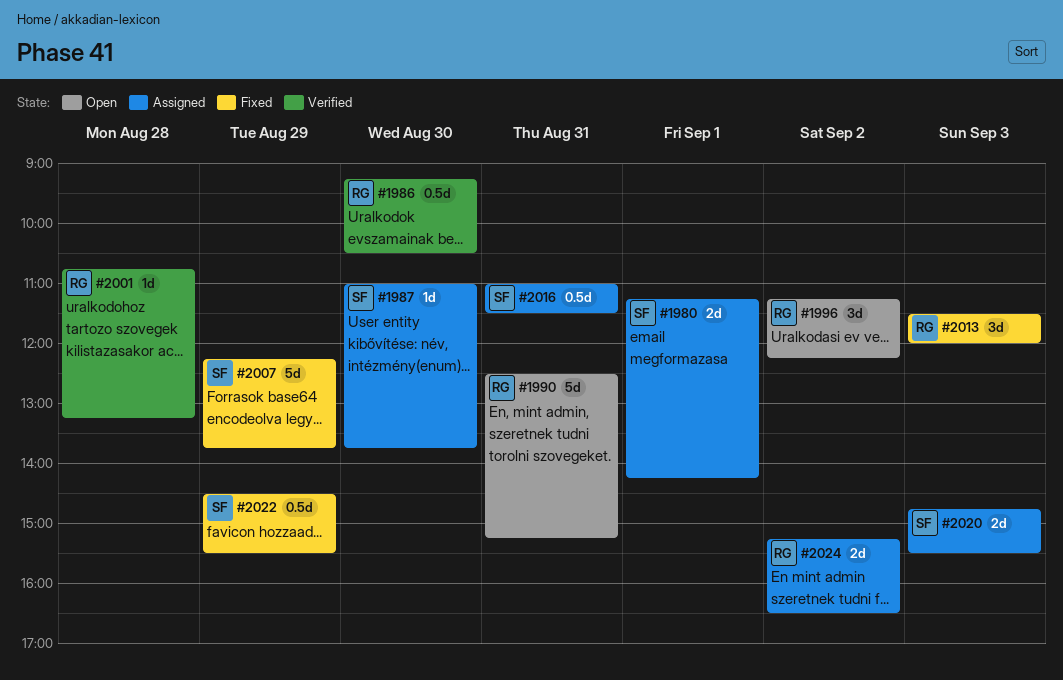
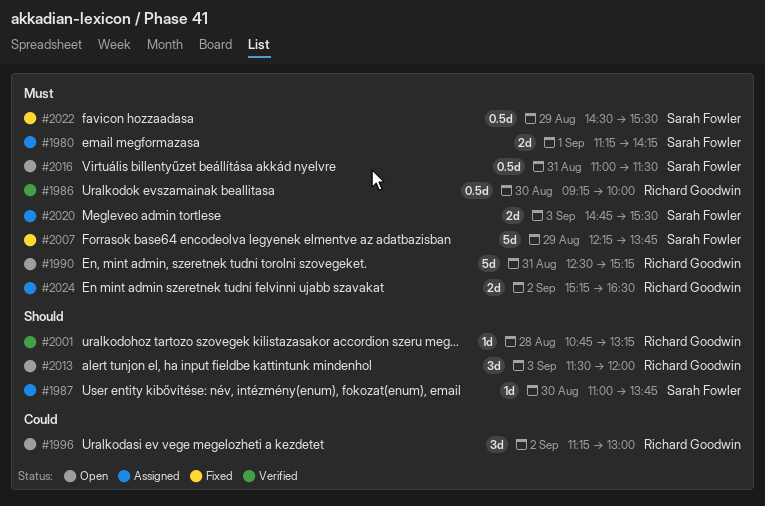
#1986, ends: 10:30 -> 10:00
#1996, ends: 12:15 -> 13:00
#2013, status: Fixed -> Open
#2016, status: Assigned -> Open

